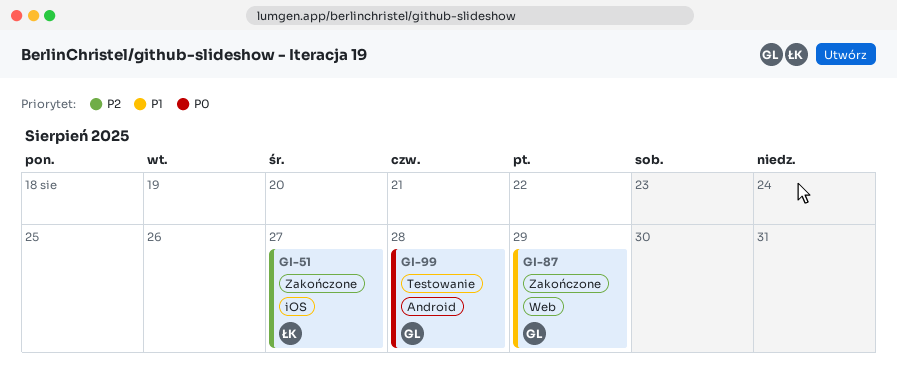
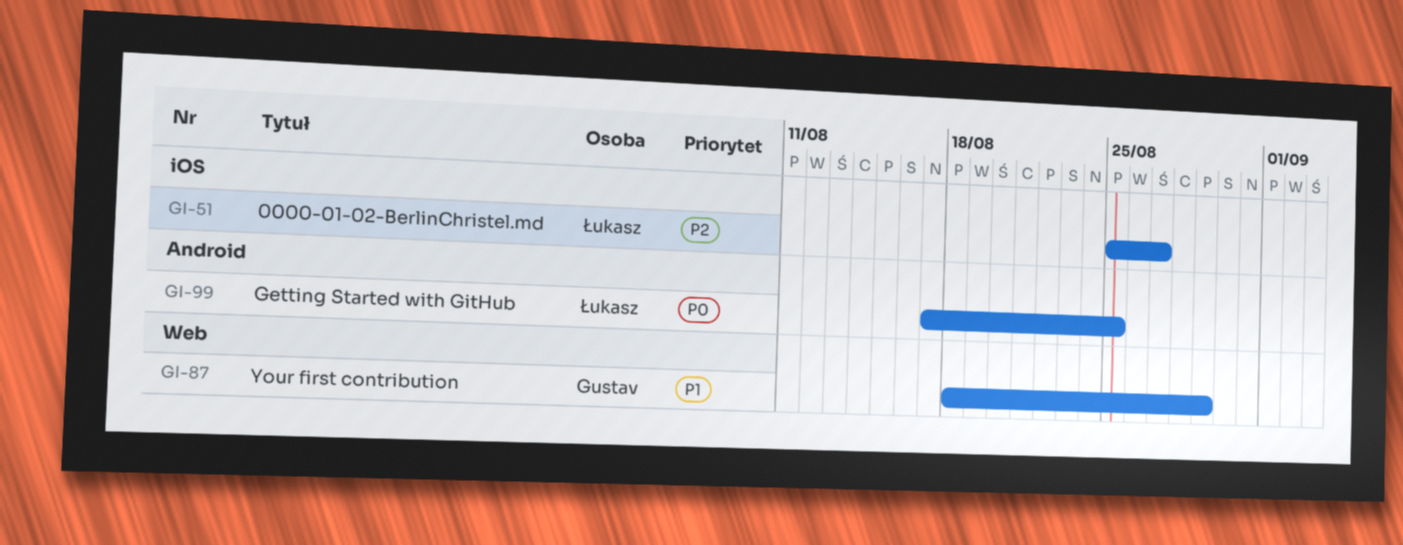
GI-99, owner: Gustav -> Łukasz
GI-99, due: Aug 28 -> Aug 25

